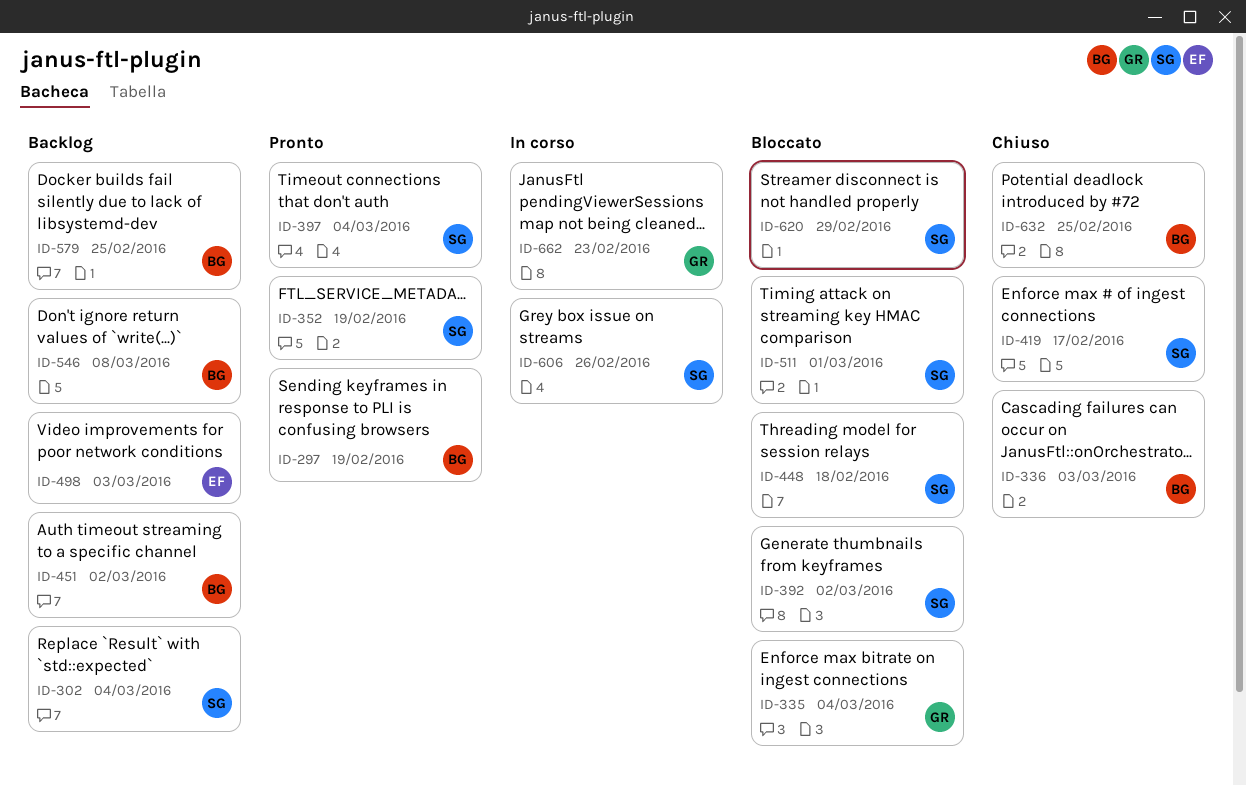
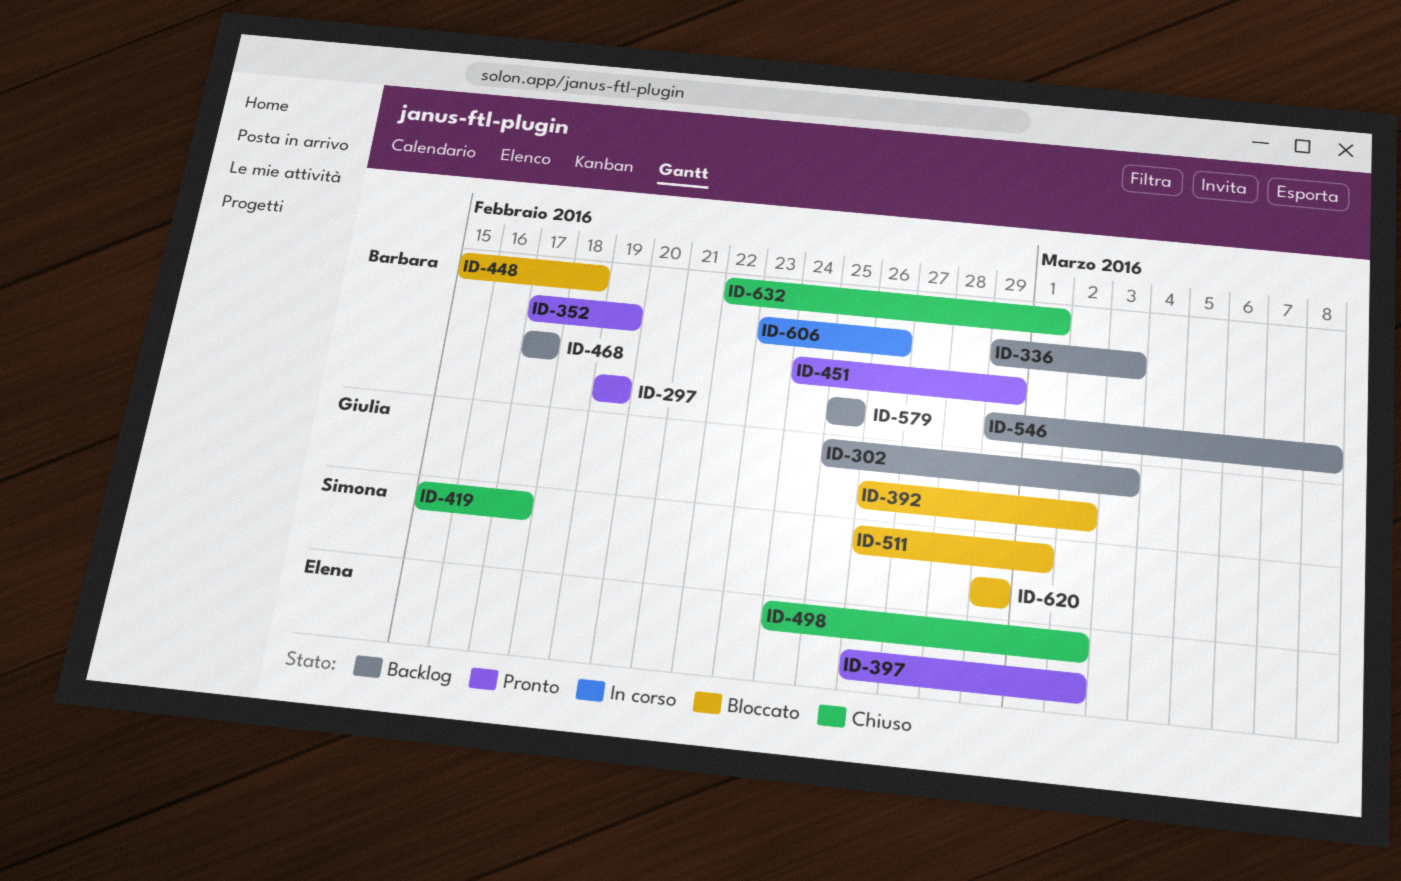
ID-302, owner: Simona -> Giulia
ID-302, due: Mar 4 -> Mar 3
ID-335: present -> none
ID-336, status: Chiuso -> Backlog
ID-352, owner: Simona -> Barbara
ID-392, owner: Simona -> Giulia
ID-397, owner: Simona -> Elena
ID-397, due: Mar 4 -> Mar 2
ID-448, owner: Simona -> Barbara
ID-451, status: Backlog -> Pronto
ID-451, due: Mar 2 -> Feb 29
ID-468: none -> present
ID-498, status: Backlog -> Chiuso
ID-498, due: Mar 3 -> Mar 2
ID-606, owner: Simona -> Barbara
ID-632, due: Feb 25 -> Mar 1
ID-662: present -> none

